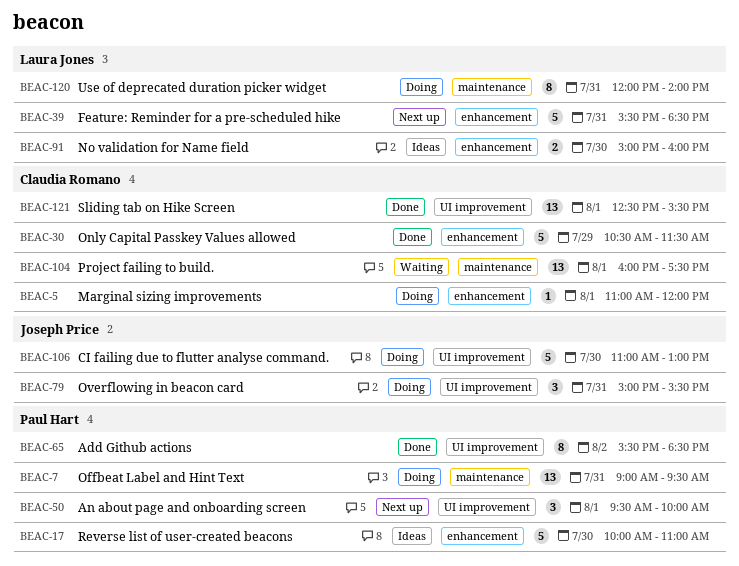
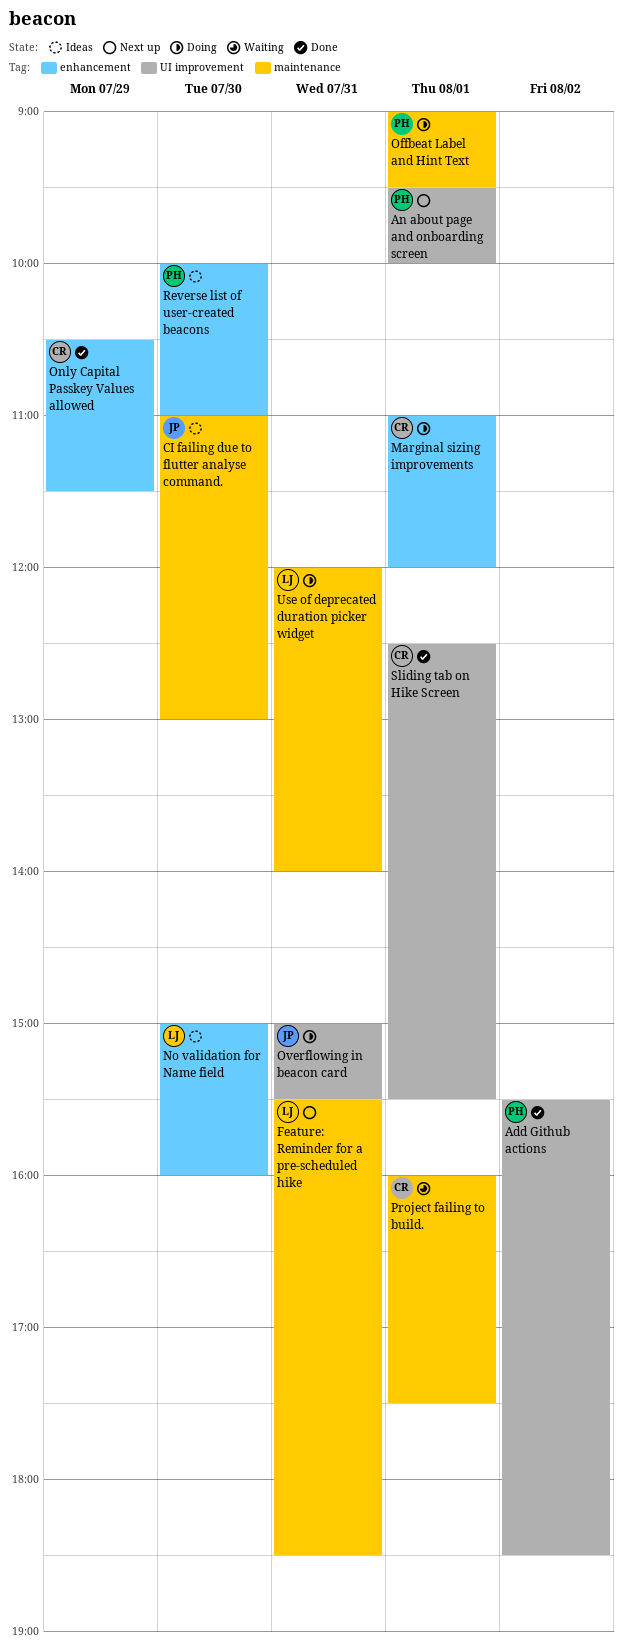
CI failing due to flutter analyse command., status: Doing -> Ideas
CI failing due to flutter analyse command., label: UI improvement -> maintenance
Feature: Reminder for a pre-scheduled hike, label: enhancement -> maintenance
Offbeat Label and Hint Text, day: Jul 31 -> Aug 1

